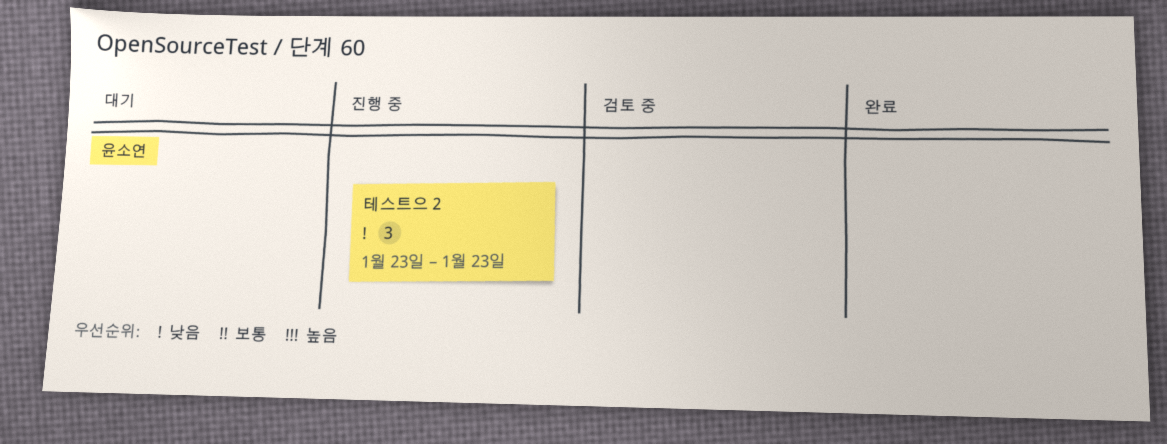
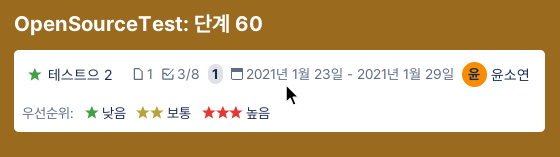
테스트으 2, estimate: 3 -> 1
테스트으 2, due: Jan 23 -> Jan 29

